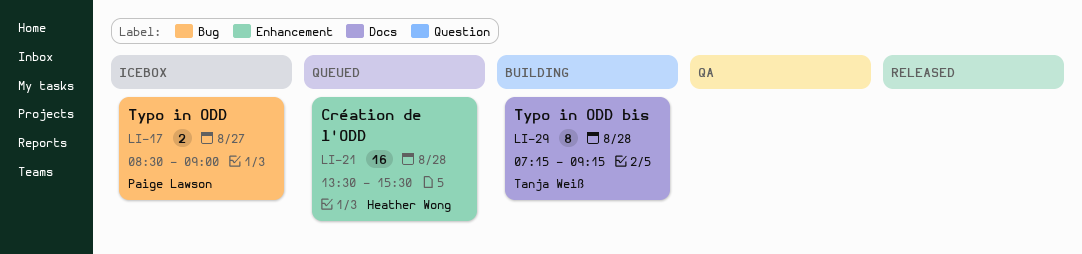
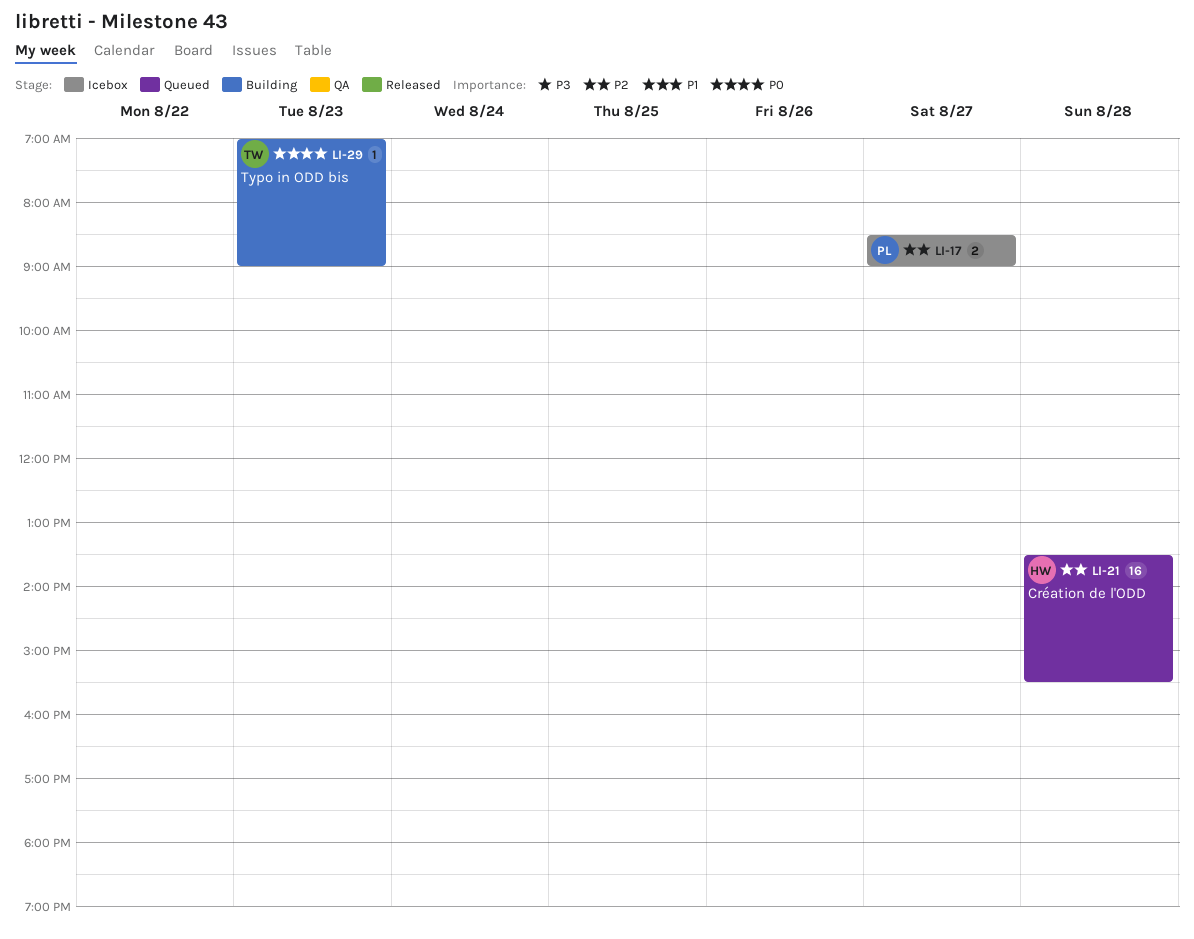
LI-29, estimate: 8 -> 1
LI-29, day: Aug 28 -> Aug 23
LI-29, begins: 07:15 -> 07:00
LI-29, ends: 09:15 -> 09:00

